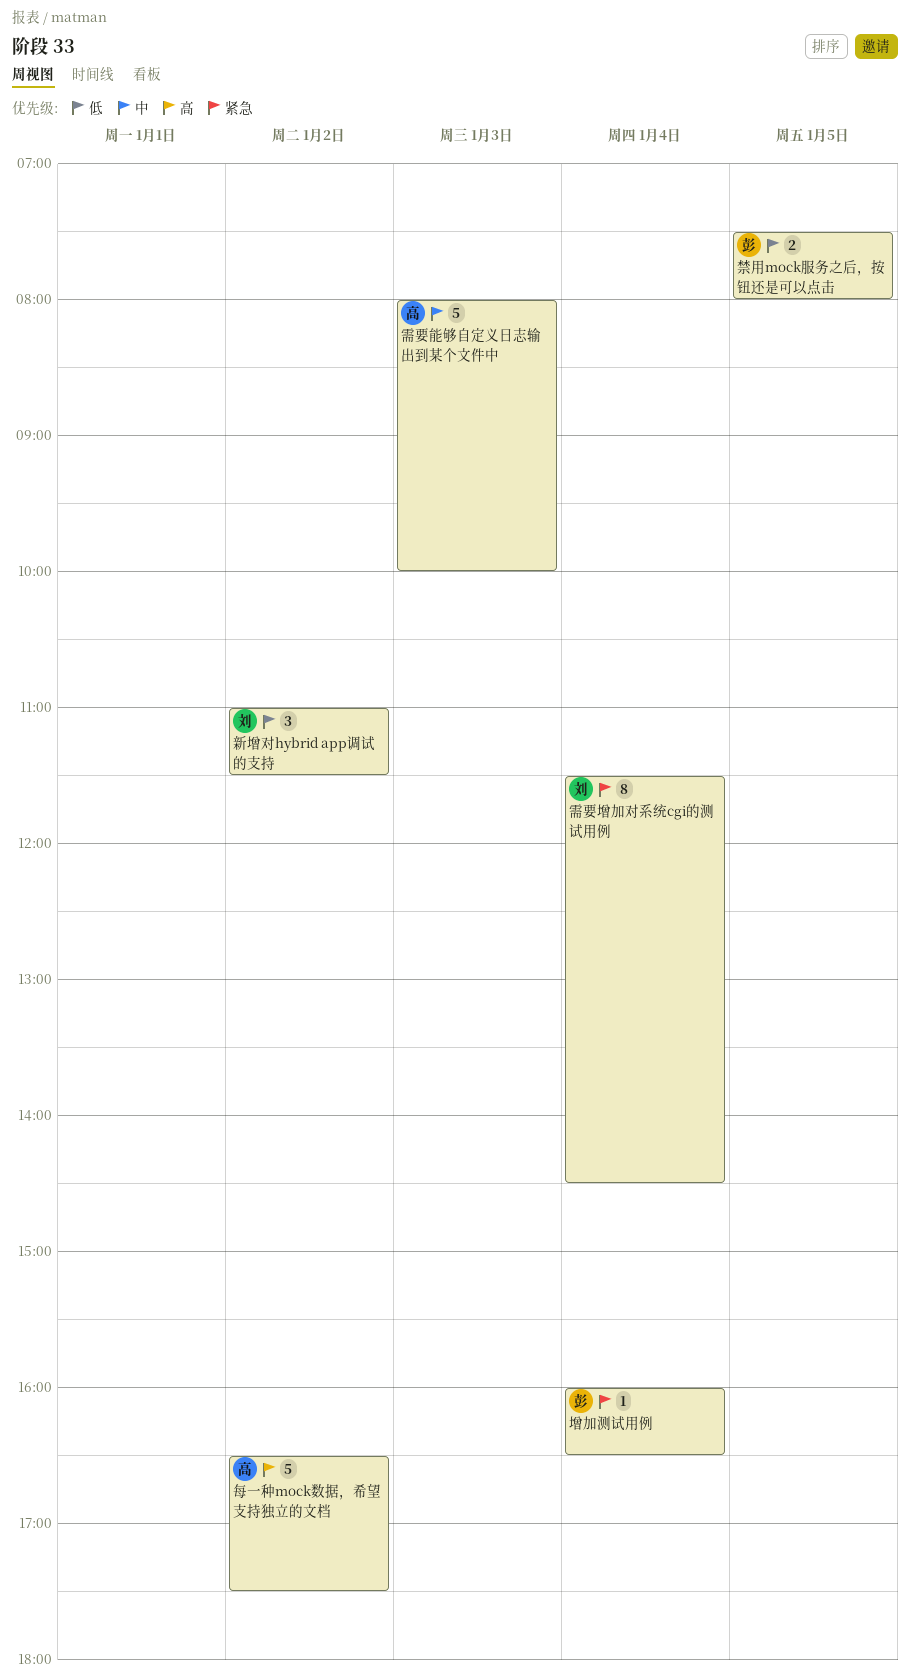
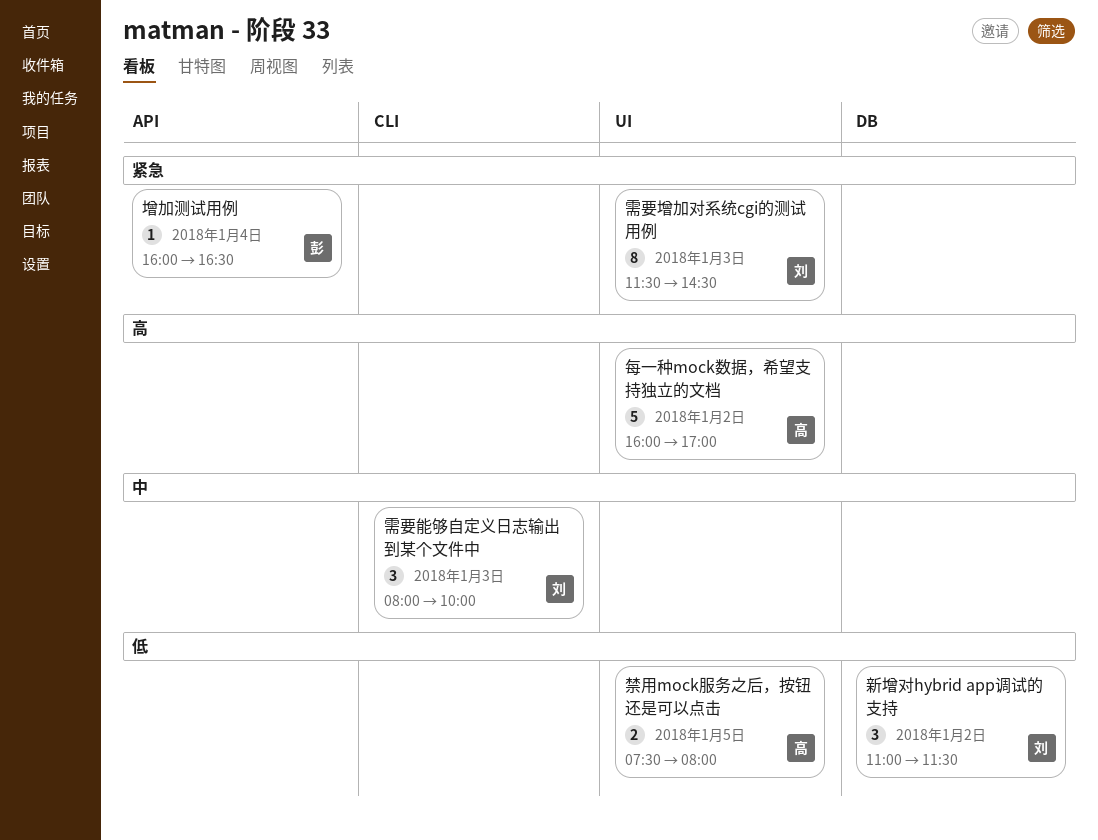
每一种mock数据，希望支持独立的文档, begins: 16:30 -> 16:00
每一种mock数据，希望支持独立的文档, ends: 17:30 -> 17:00
禁用mock服务之后，按钮还是可以点击, owner: 彭 -> 高
需要增加对系统cgi的测试用例, day: Jan 4 -> Jan 3
需要能够自定义日志输出到某个文件中, owner: 高 -> 刘
需要能够自定义日志输出到某个文件中, estimate: 5 -> 3

